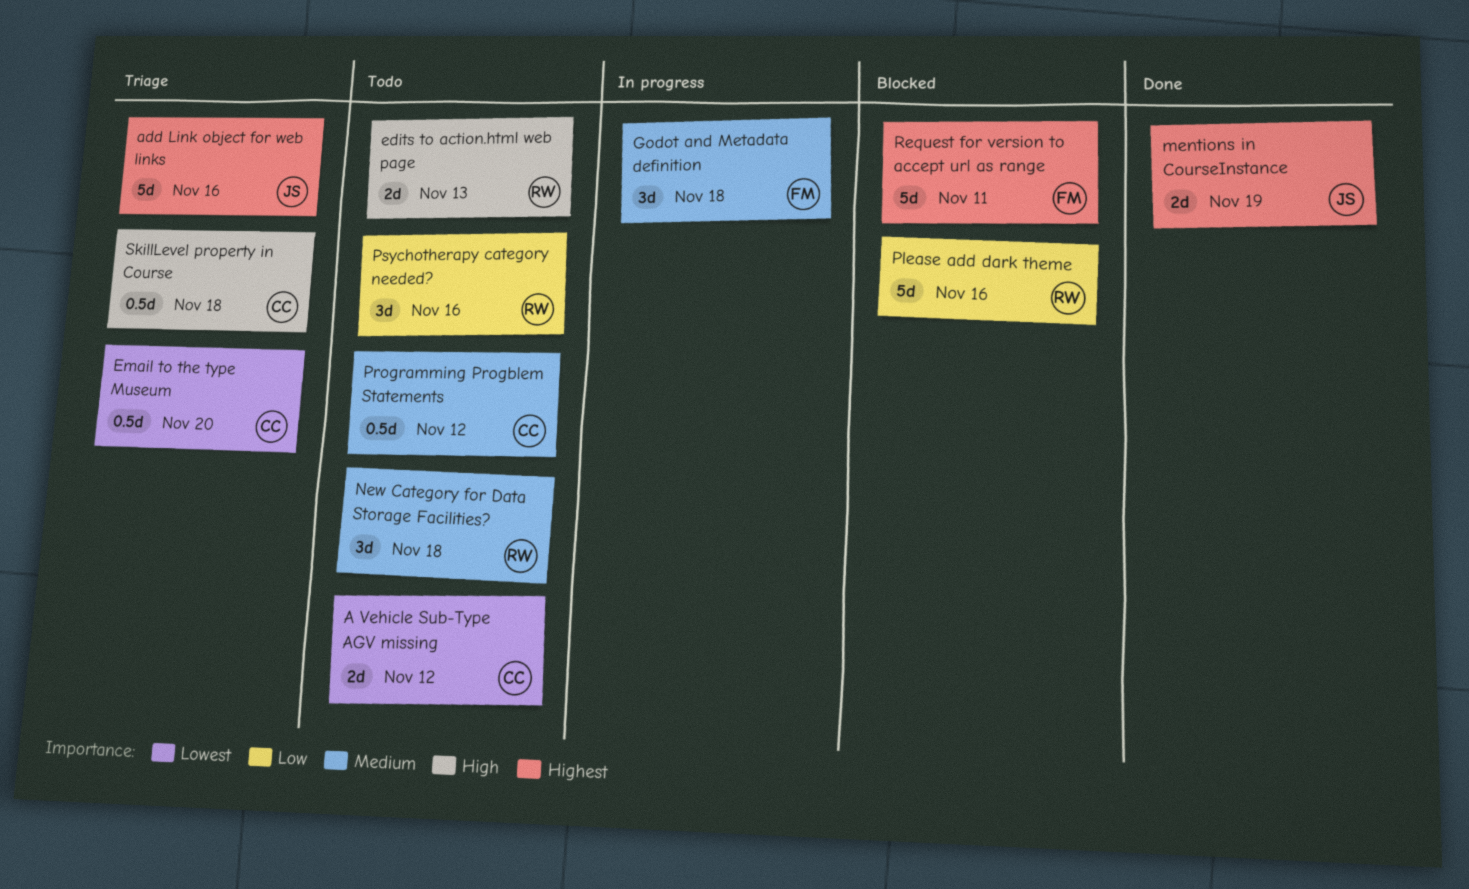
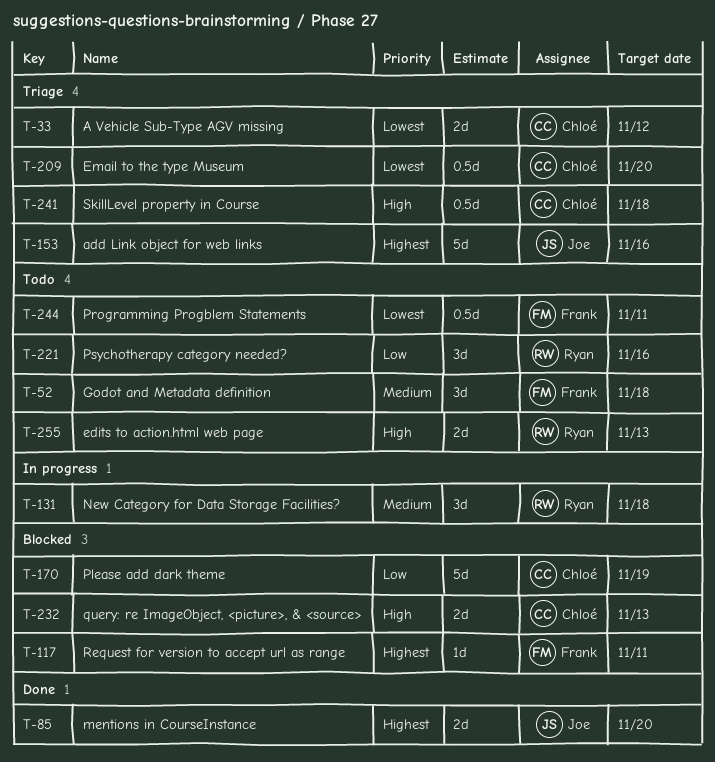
A Vehicle Sub-Type AGV missing, status: Todo -> Triage
Godot and Metadata definition, status: In progress -> Todo
mentions in CourseInstance, due: Nov 19 -> Nov 20
New Category for Data Storage Facilities?, status: Todo -> In progress
Please add dark theme, owner: Ryan -> Chloé
Please add dark theme, due: Nov 16 -> Nov 19
Programming Progblem Statements, owner: Chloé -> Frank
Programming Progblem Statements, priority: Medium -> Lowest
Programming Progblem Statements, due: Nov 12 -> Nov 11
query: re ImageObject, <picture>, & <source>: none -> present
Request for version to accept url as range, estimate: 5d -> 1d

